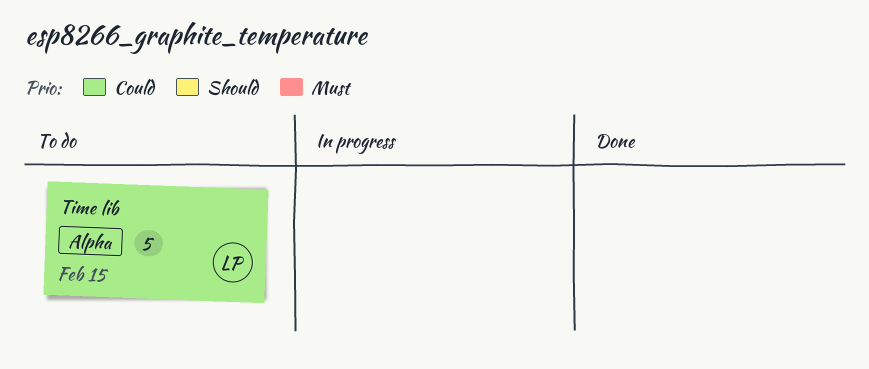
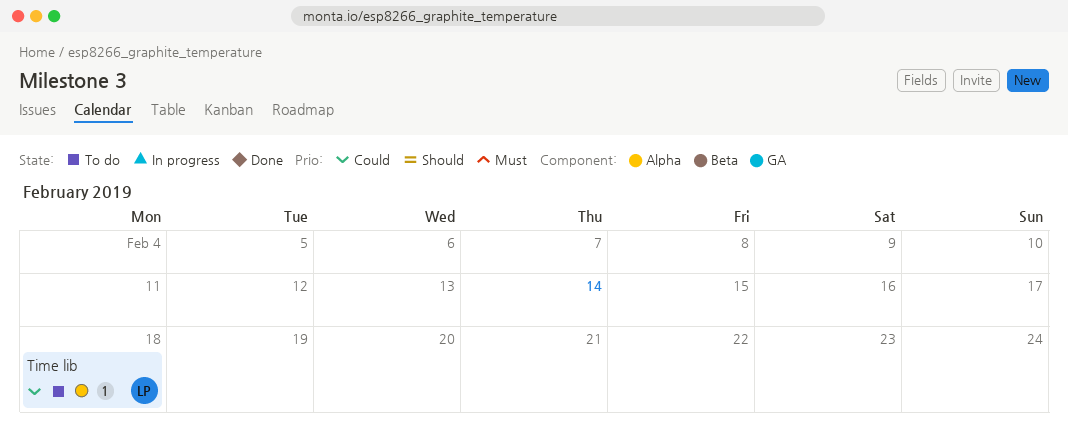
Time lib, estimate: 5 -> 1
Time lib, due: Feb 15 -> Feb 18

